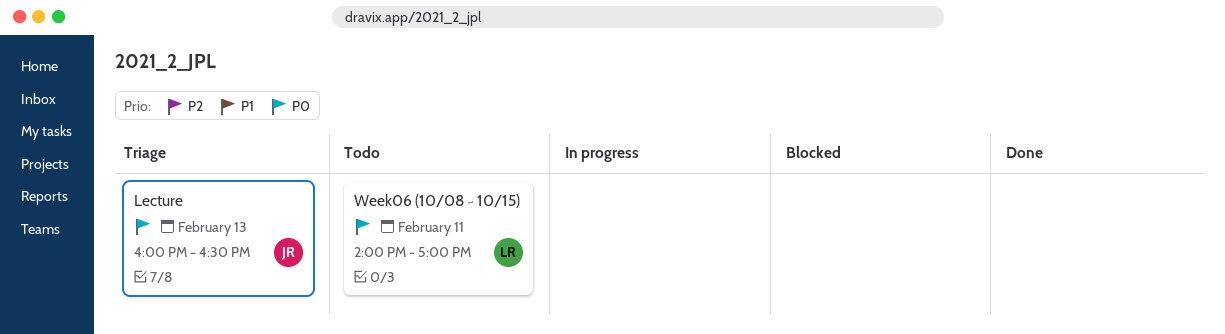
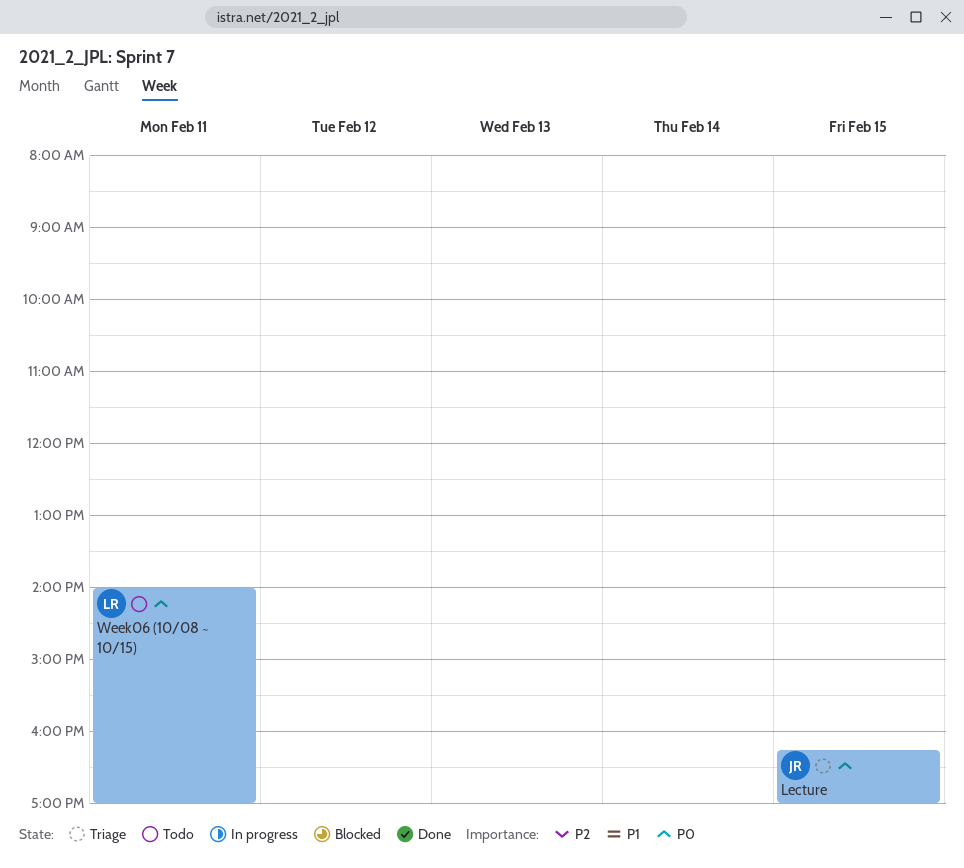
Lecture, day: Feb 13 -> Feb 15
Lecture, begins: 16:00 -> 16:15
Lecture, ends: 16:30 -> 17:00

